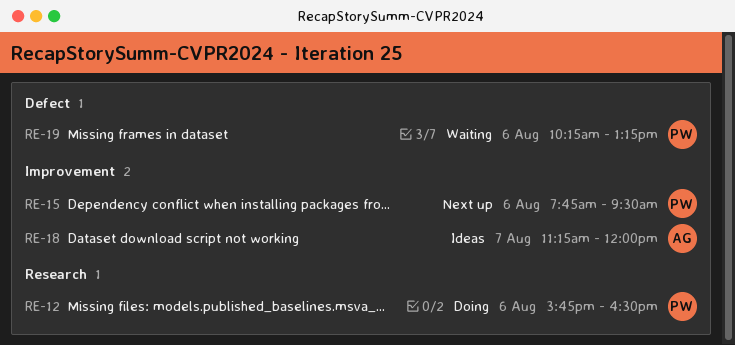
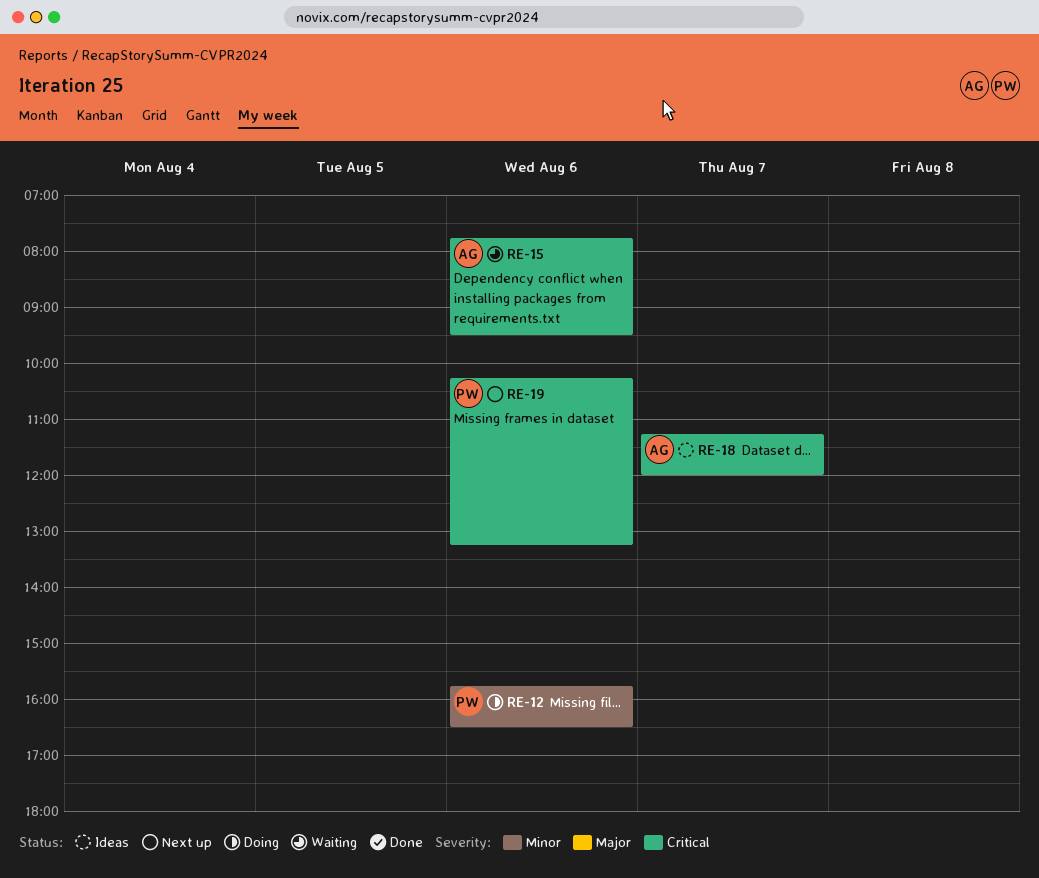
RE-15, status: Next up -> Waiting
RE-15, owner: PW -> AG
RE-19, status: Waiting -> Next up

